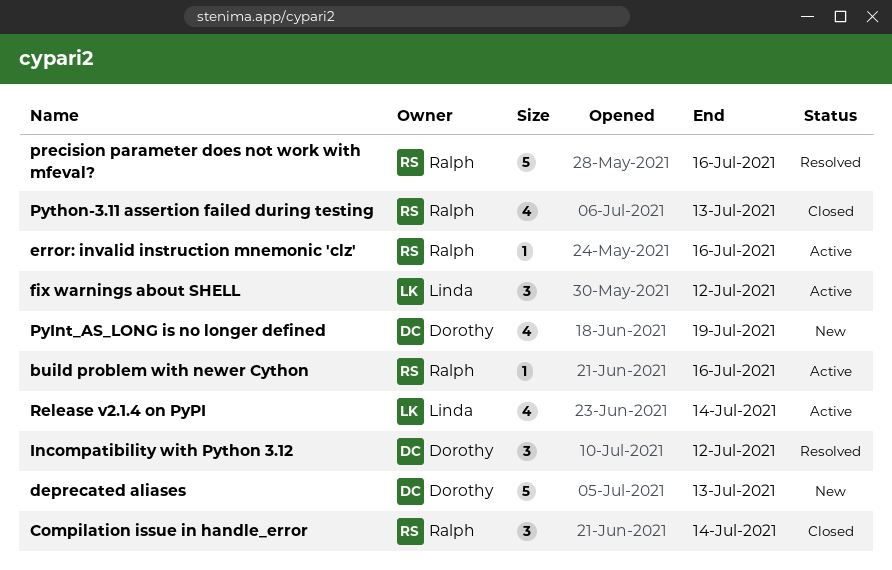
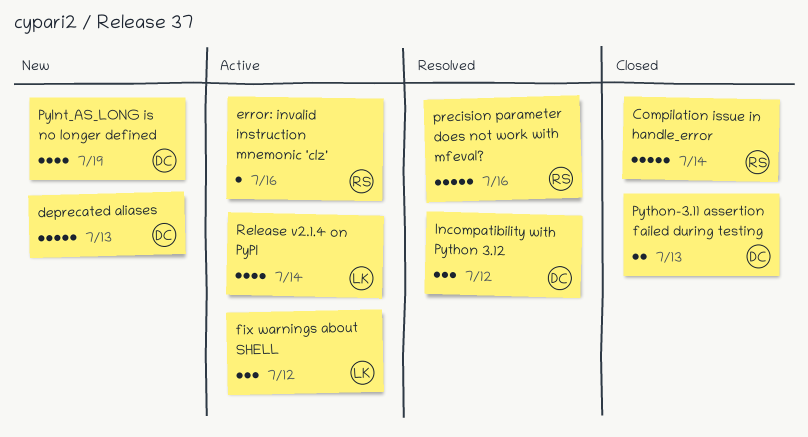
build problem with newer Cython: present -> none
Compilation issue in handle_error, estimate: 3 -> 5
Python-3.11 assertion failed during testing, owner: Ralph -> Dorothy
Python-3.11 assertion failed during testing, estimate: 4 -> 2

